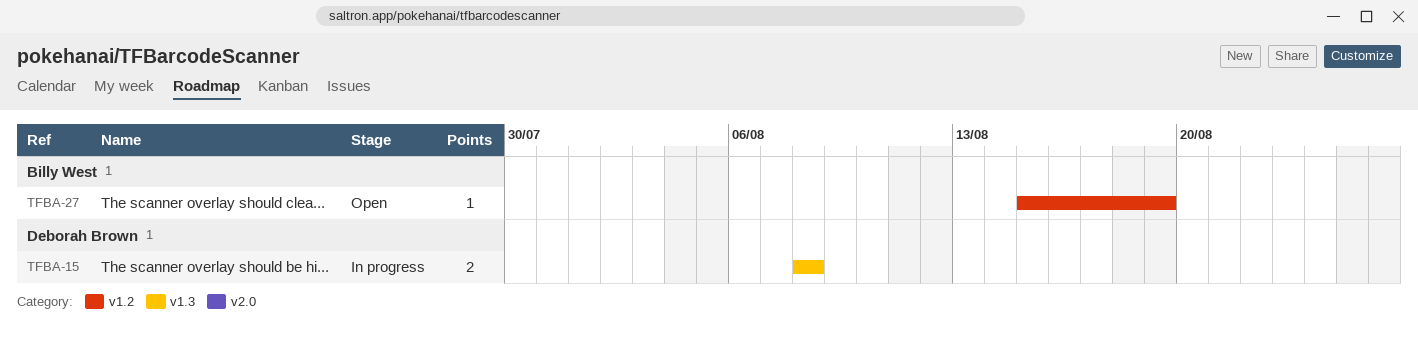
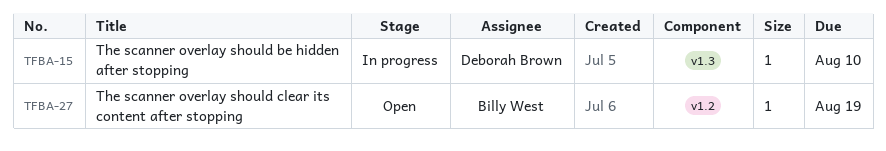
TFBA-15, estimate: 2 -> 1
TFBA-15, due: Aug 8 -> Aug 10

